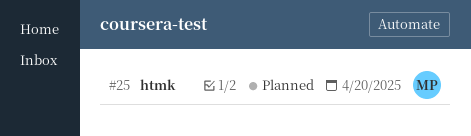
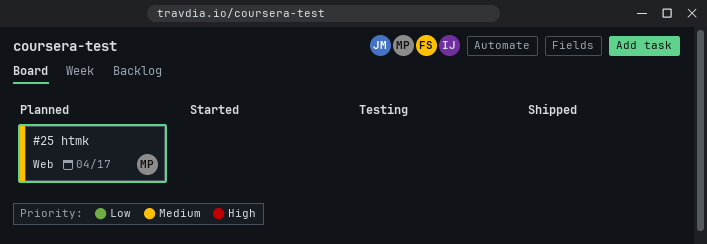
#25, due: Apr 20 -> Apr 17

